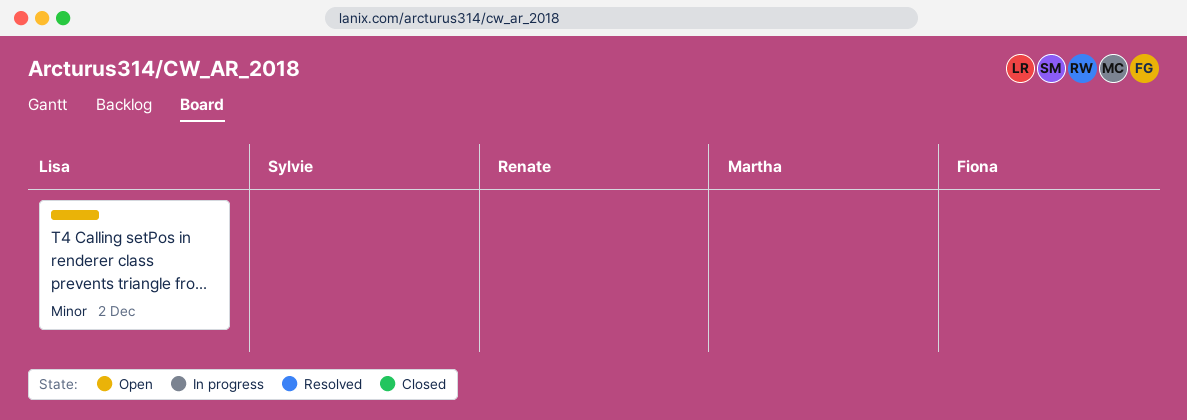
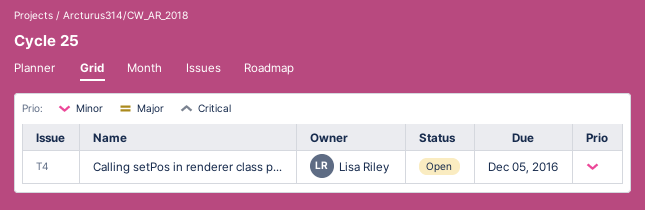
T4, due: Dec 2 -> Dec 5

